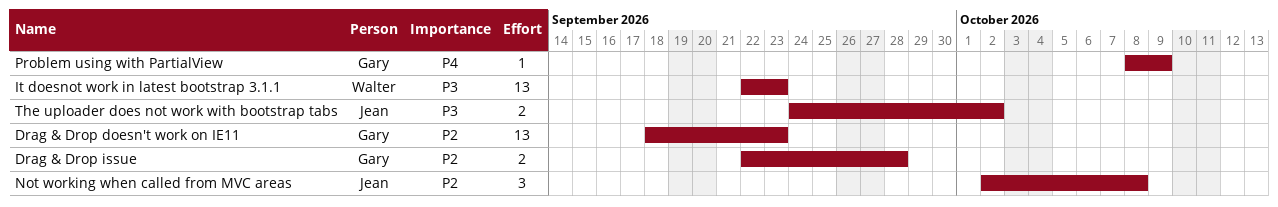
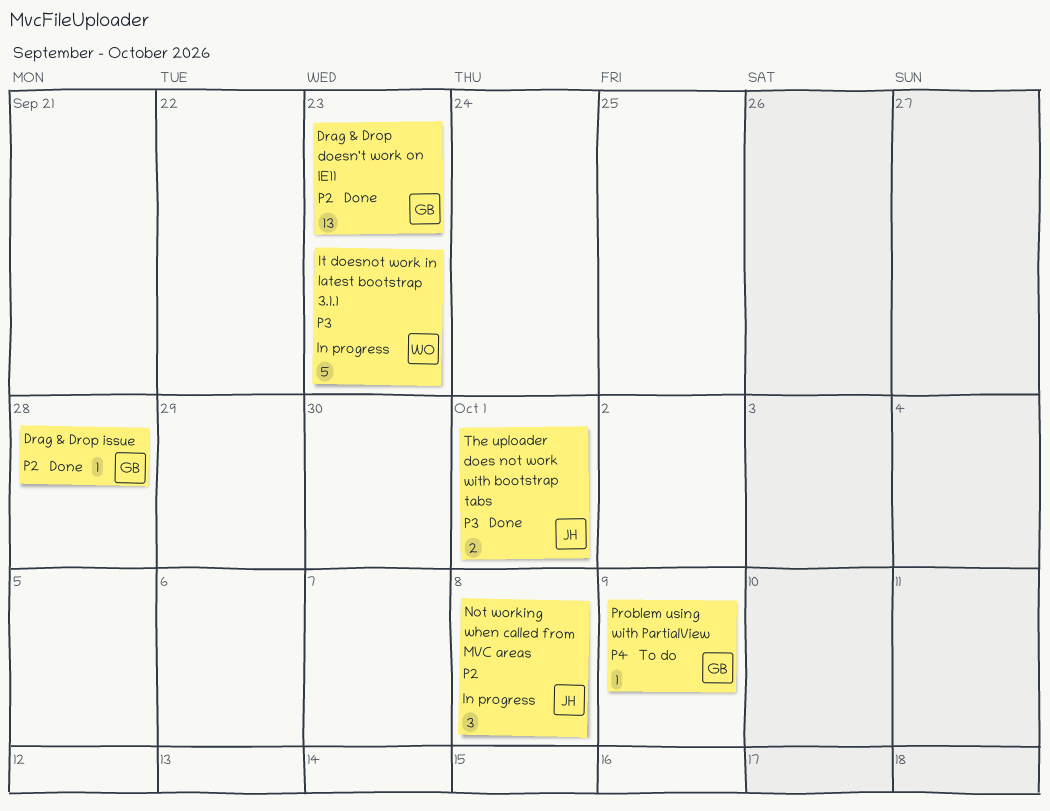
Drag & Drop issue, estimate: 2 -> 1
It doesnot work in latest bootstrap 3.1.1, estimate: 13 -> 5
The uploader does not work with bootstrap tabs, due: Oct 2 -> Oct 1

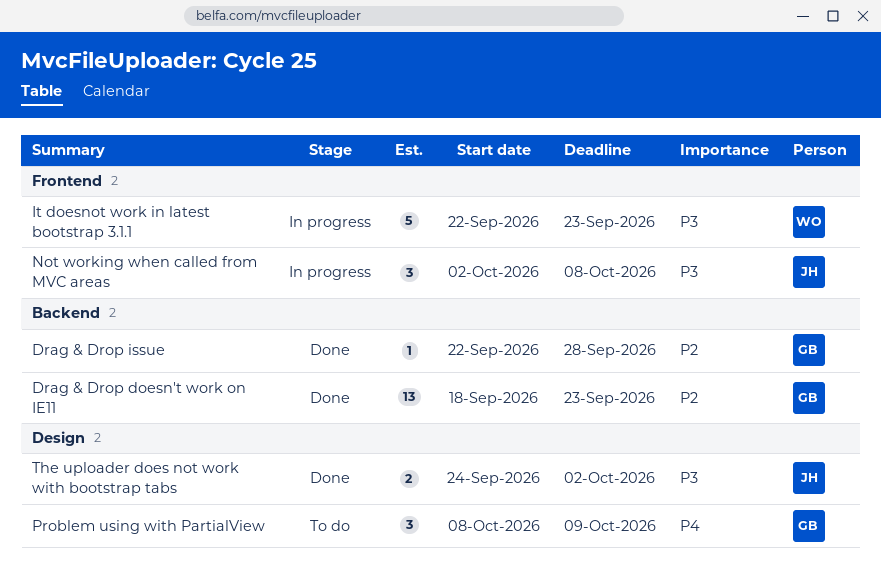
Not working when called from MVC areas, priority: P2 -> P3
Problem using with PartialView, estimate: 1 -> 3
The uploader does not work with bootstrap tabs, due: Oct 1 -> Oct 2

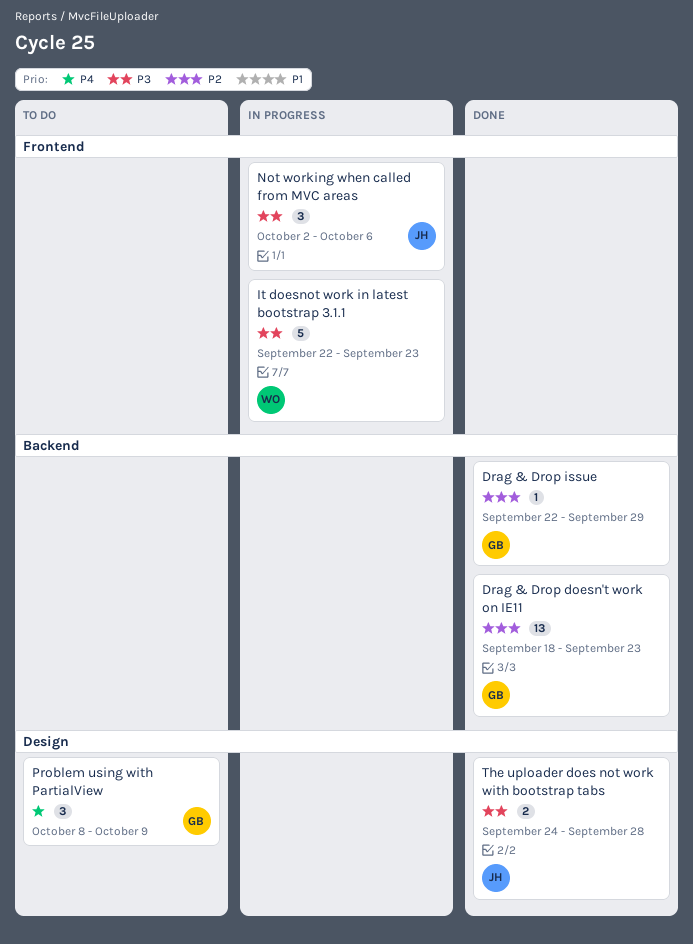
Drag & Drop issue, due: Sep 28 -> Sep 29
Not working when called from MVC areas, due: Oct 8 -> Oct 6
The uploader does not work with bootstrap tabs, due: Oct 2 -> Sep 28

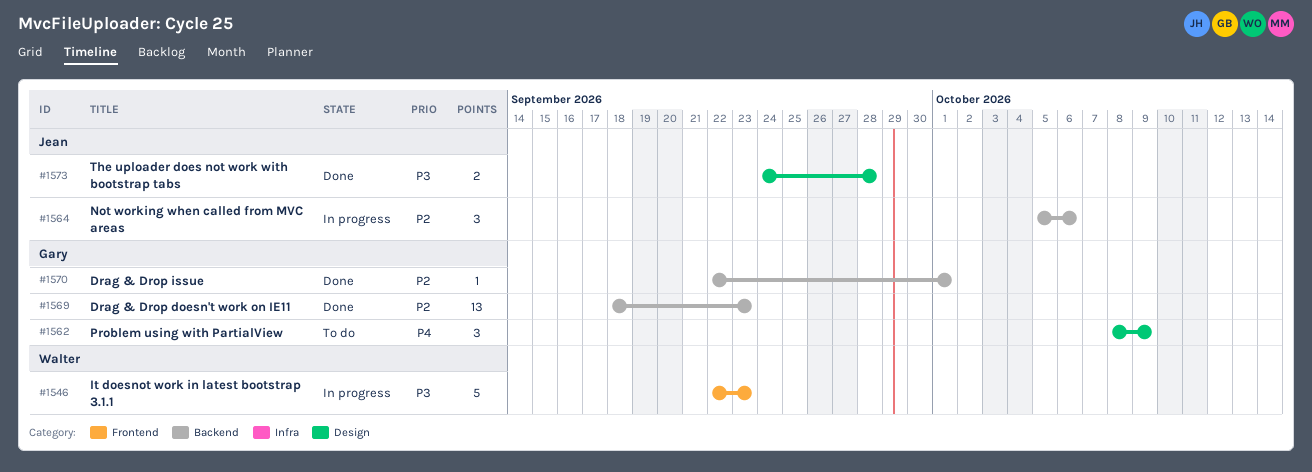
Drag & Drop issue, due: Sep 29 -> Oct 1
Not working when called from MVC areas, priority: P3 -> P2
Not working when called from MVC areas, label: Frontend -> Backend
Not working when called from MVC areas, start: Oct 2 -> Oct 5

